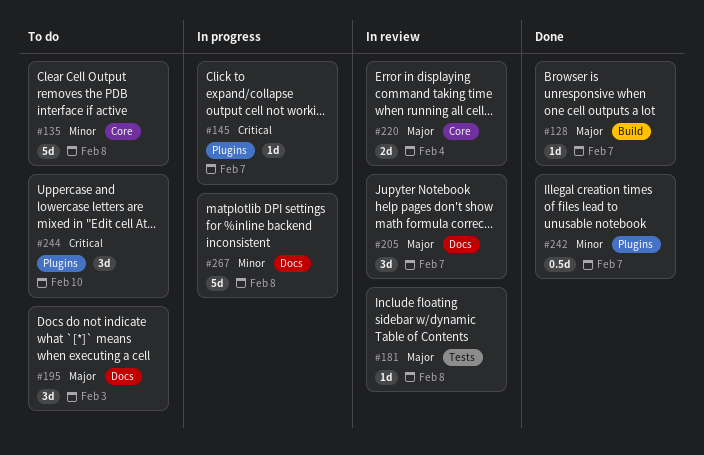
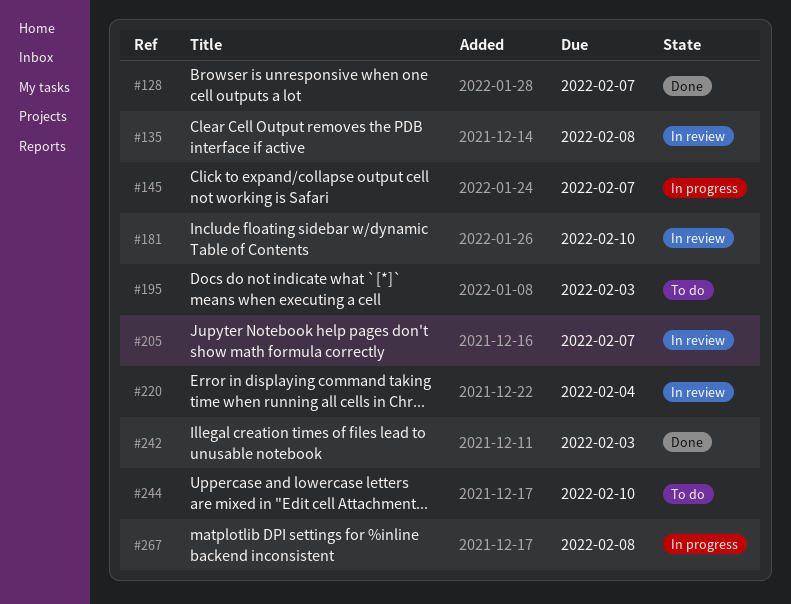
#135, status: To do -> In review
#181, due: Feb 8 -> Feb 10
#242, due: Feb 7 -> Feb 3

